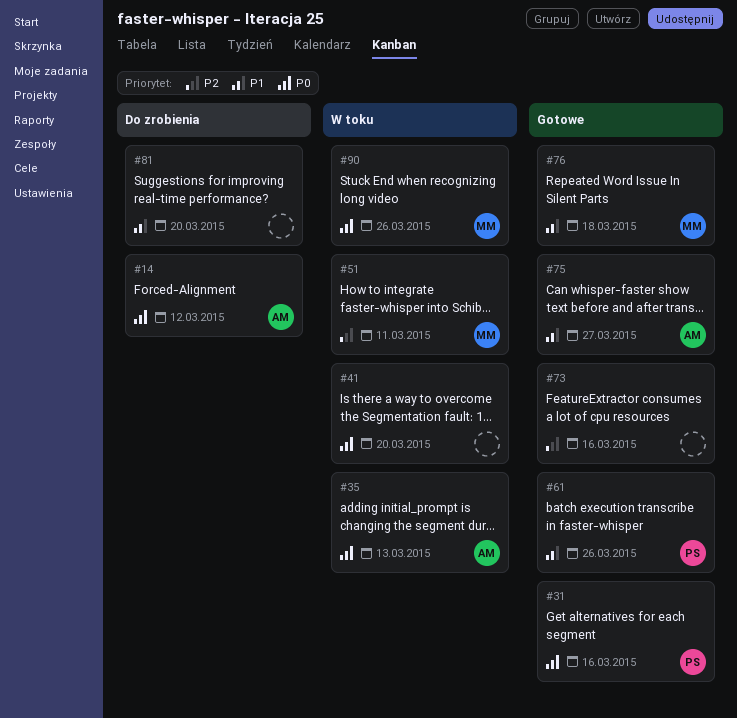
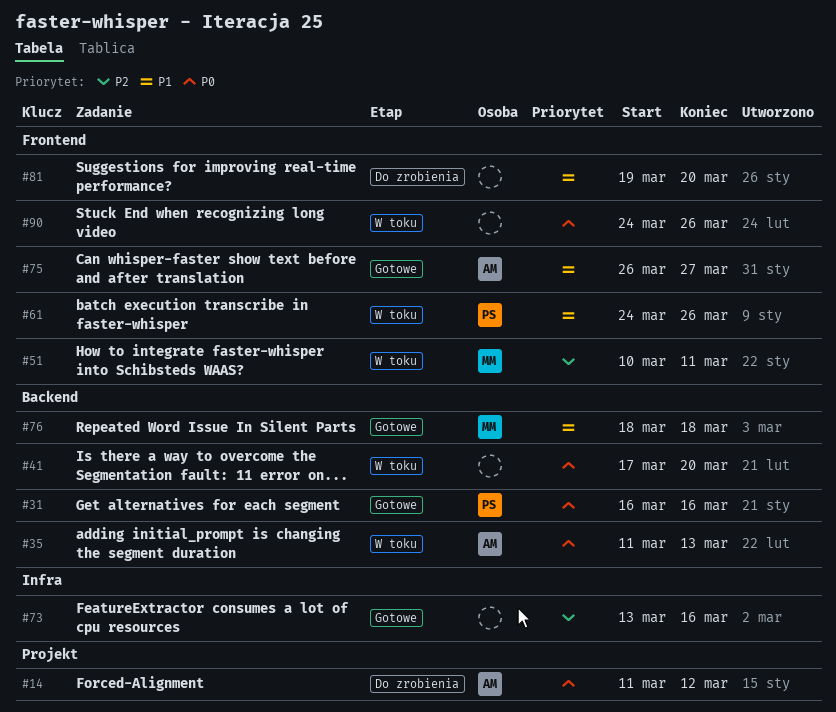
#61, status: Gotowe -> W toku
#90, owner: MM -> none

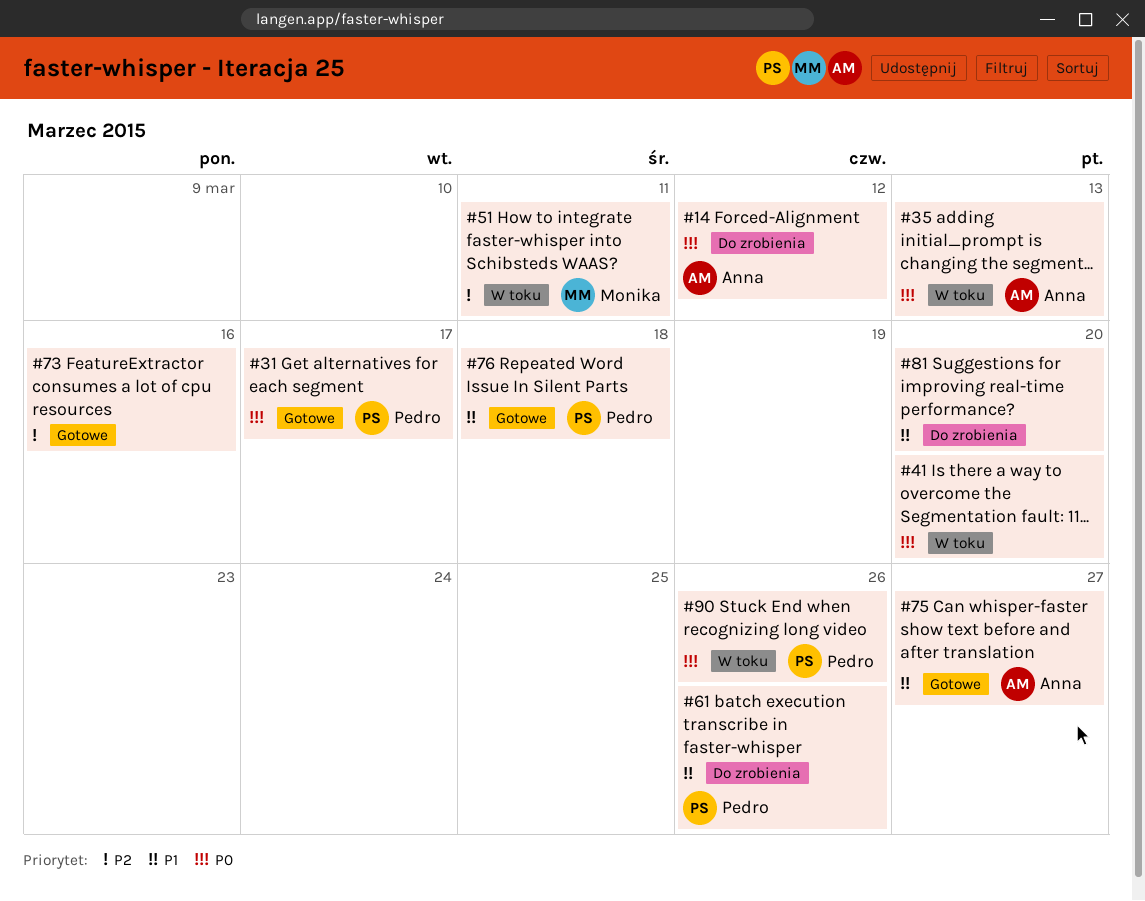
#31, due: Mar 16 -> Mar 17
#61, status: W toku -> Do zrobienia
#76, owner: Monika -> Pedro
#90, owner: none -> Pedro

